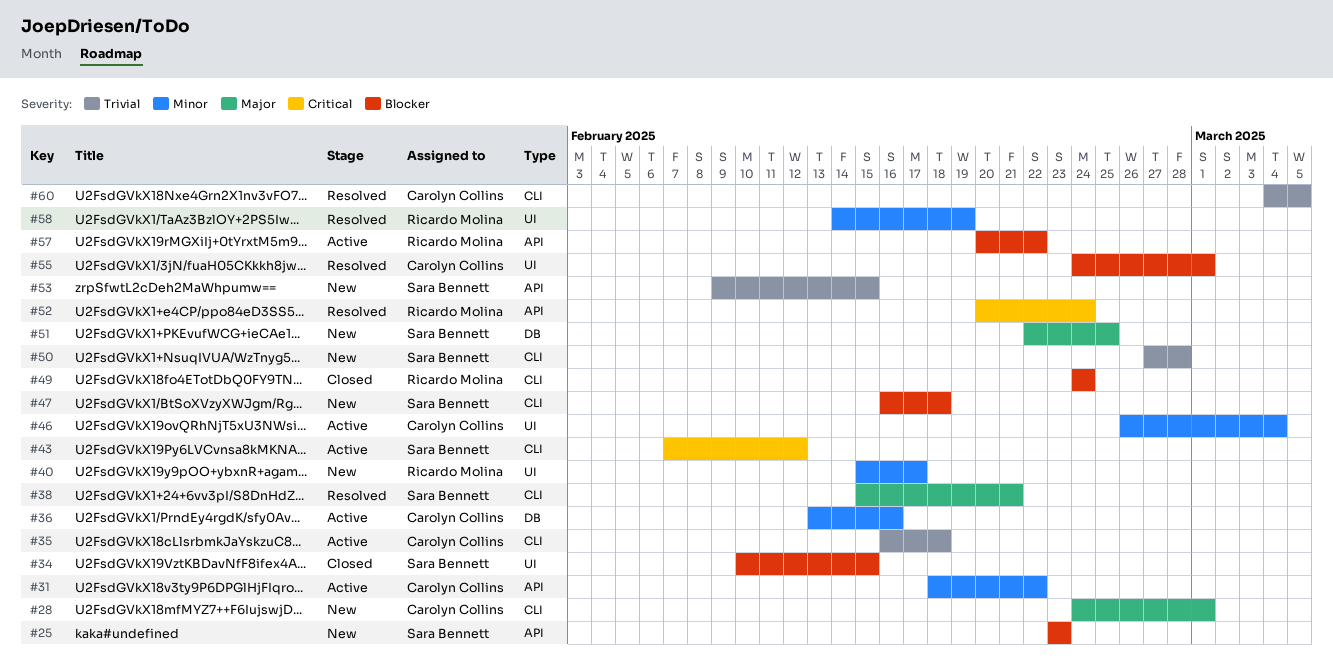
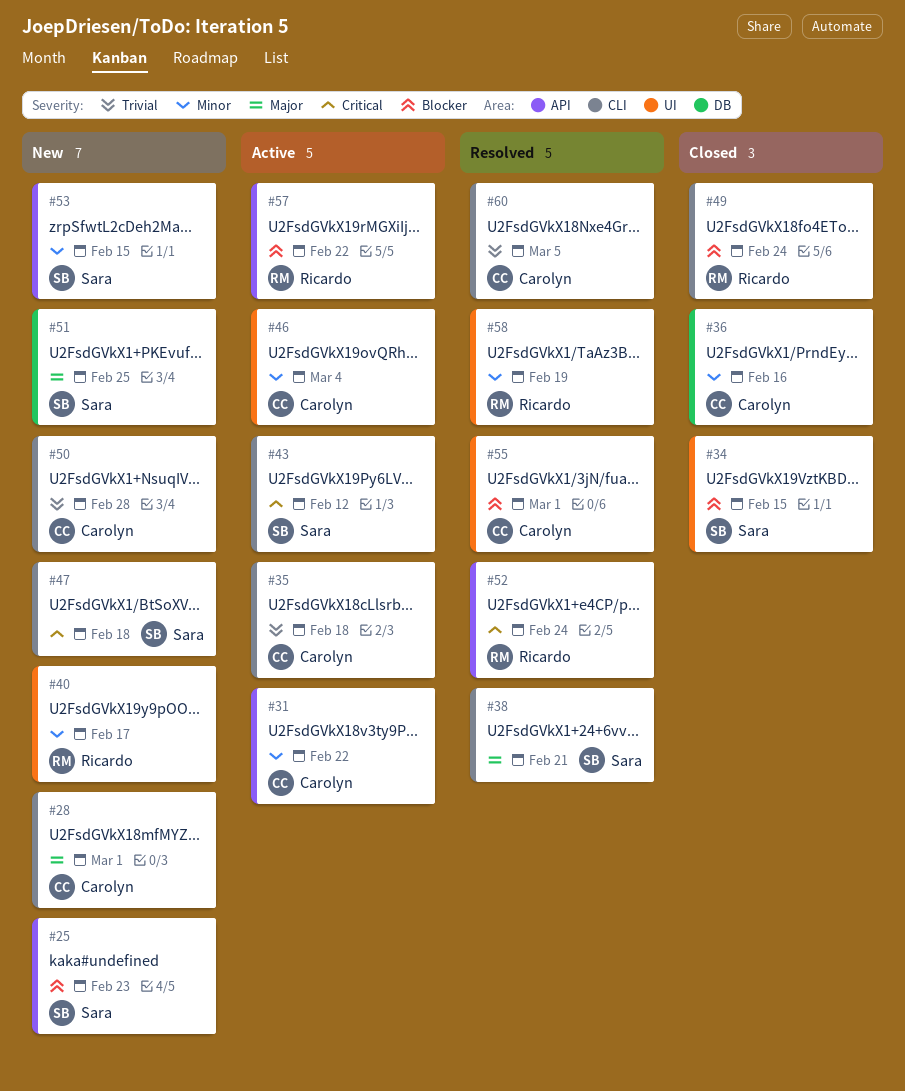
#36, status: Active -> Closed
#47, priority: Blocker -> Critical
#50, owner: Sara Bennett -> Carolyn Collins
#53, priority: Trivial -> Minor

